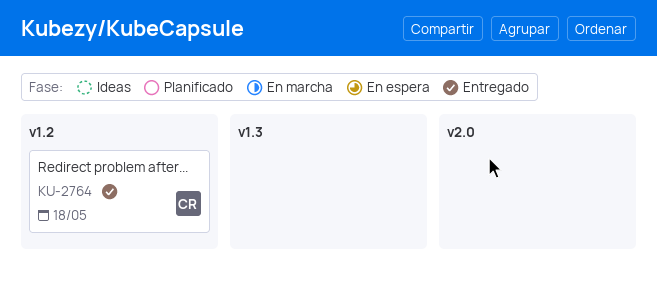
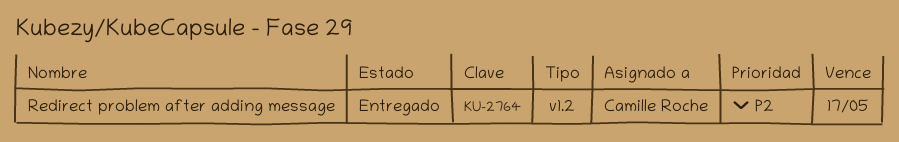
KU-2764, due: May 18 -> May 17

